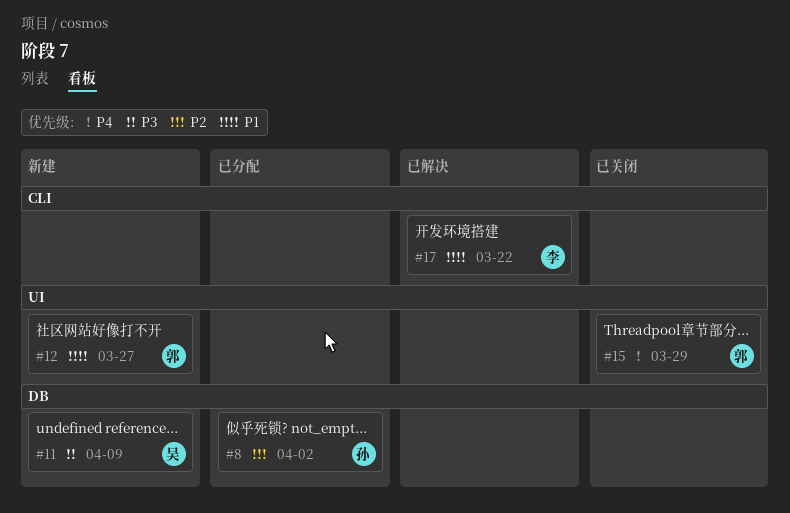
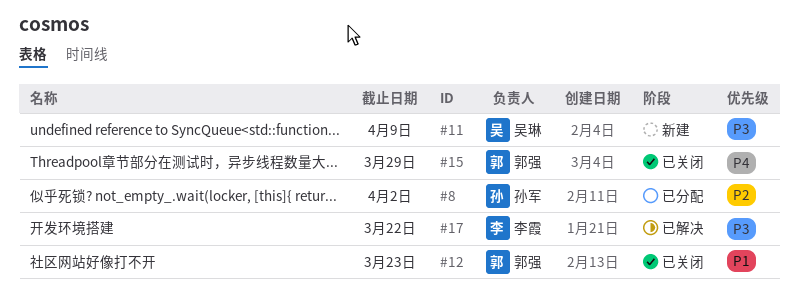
#12, status: 新建 -> 已关闭
#12, due: Mar 27 -> Mar 23
#17, priority: P1 -> P3

